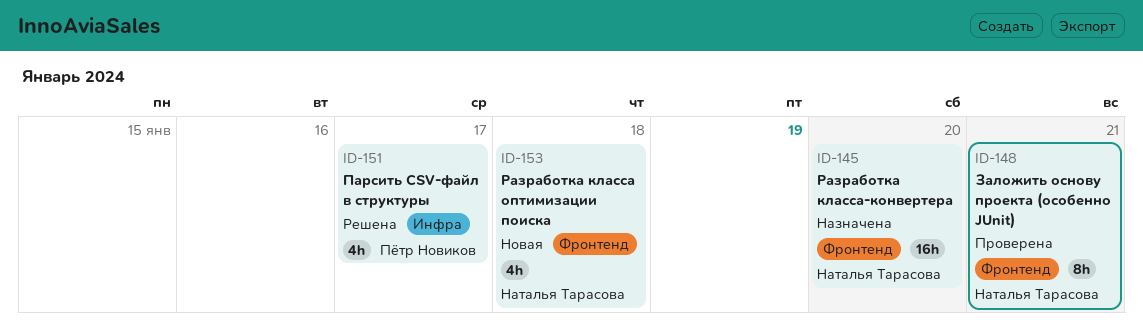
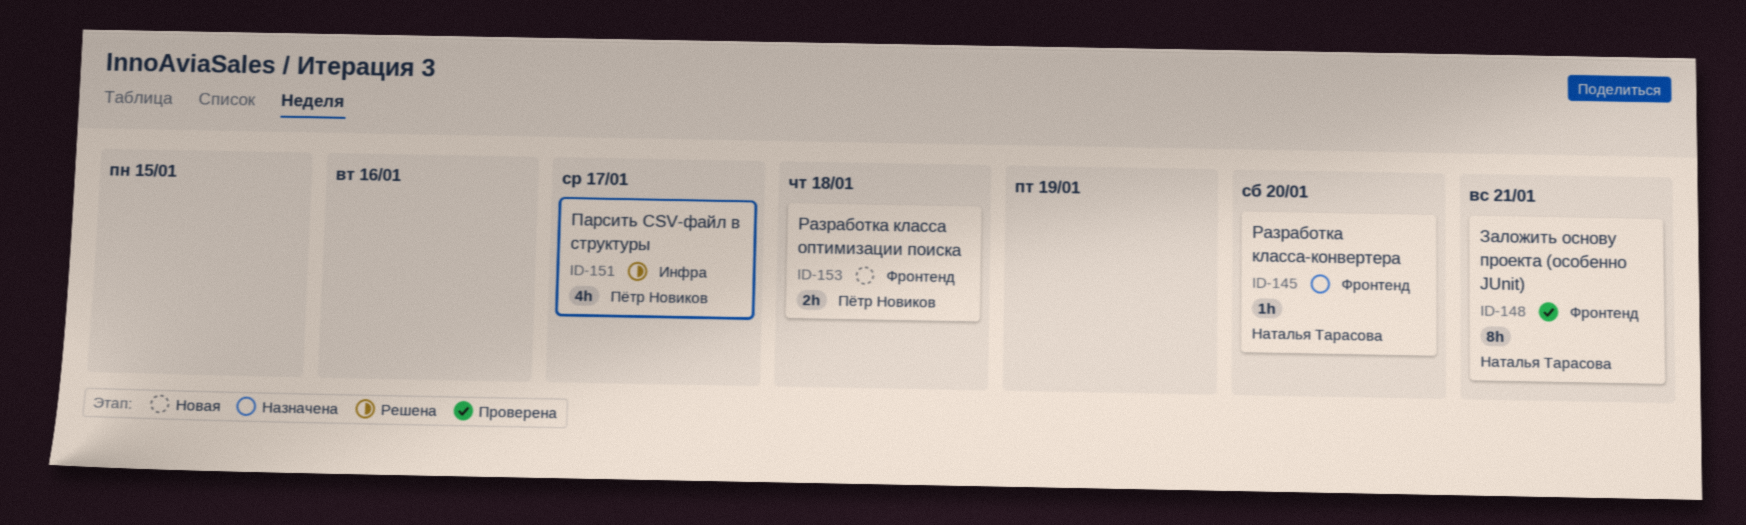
ID-145, estimate: 16h -> 1h
ID-153, owner: Наталья Тарасова -> Пётр Новиков
ID-153, estimate: 4h -> 2h

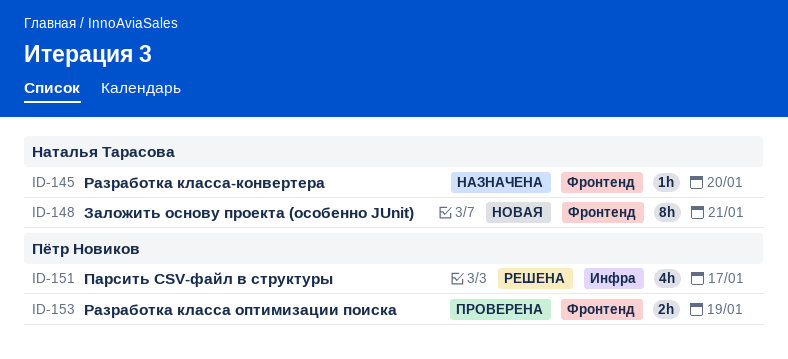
ID-148, status: Проверена -> Новая
ID-153, status: Новая -> Проверена
ID-153, due: Jan 18 -> Jan 19

